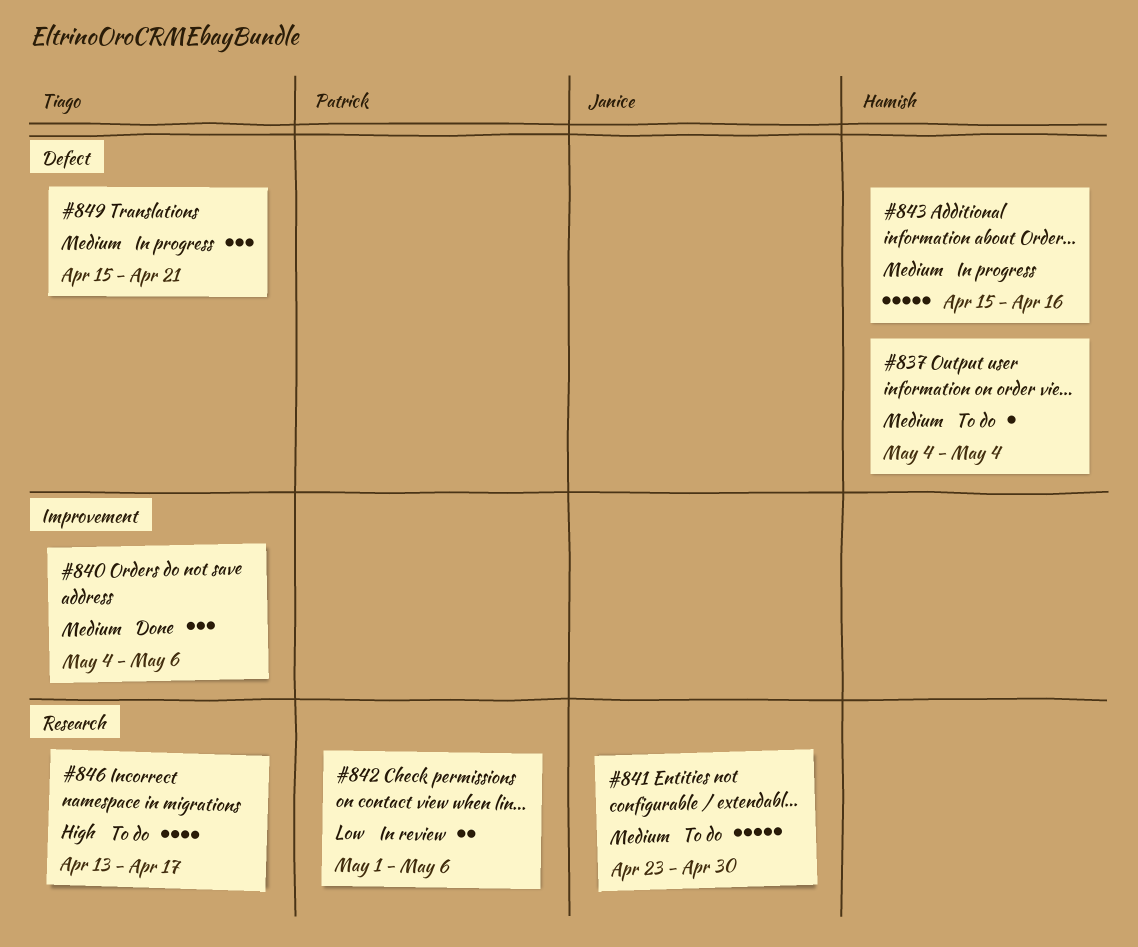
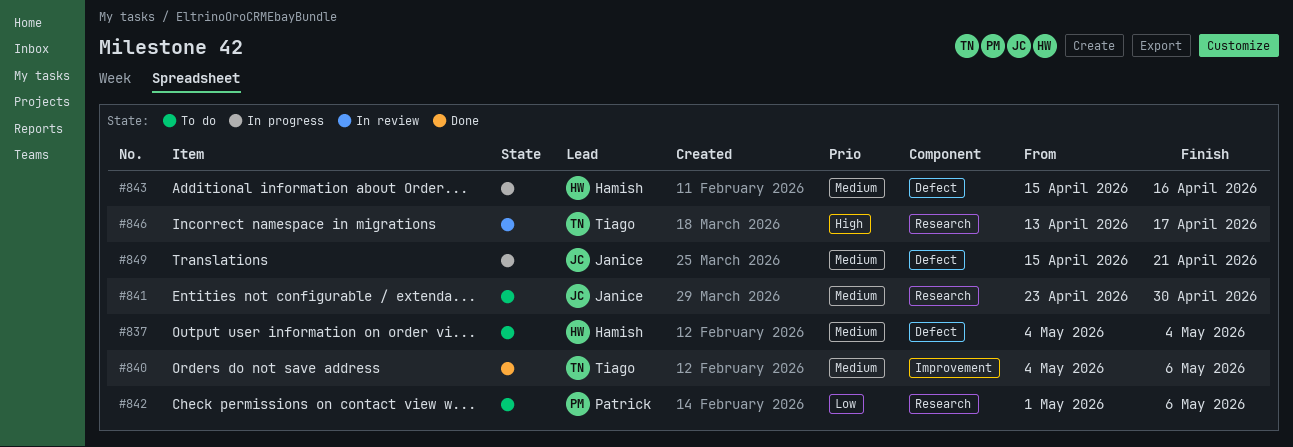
#842, status: In review -> To do
#846, status: To do -> In review
#849, owner: Tiago -> Janice

